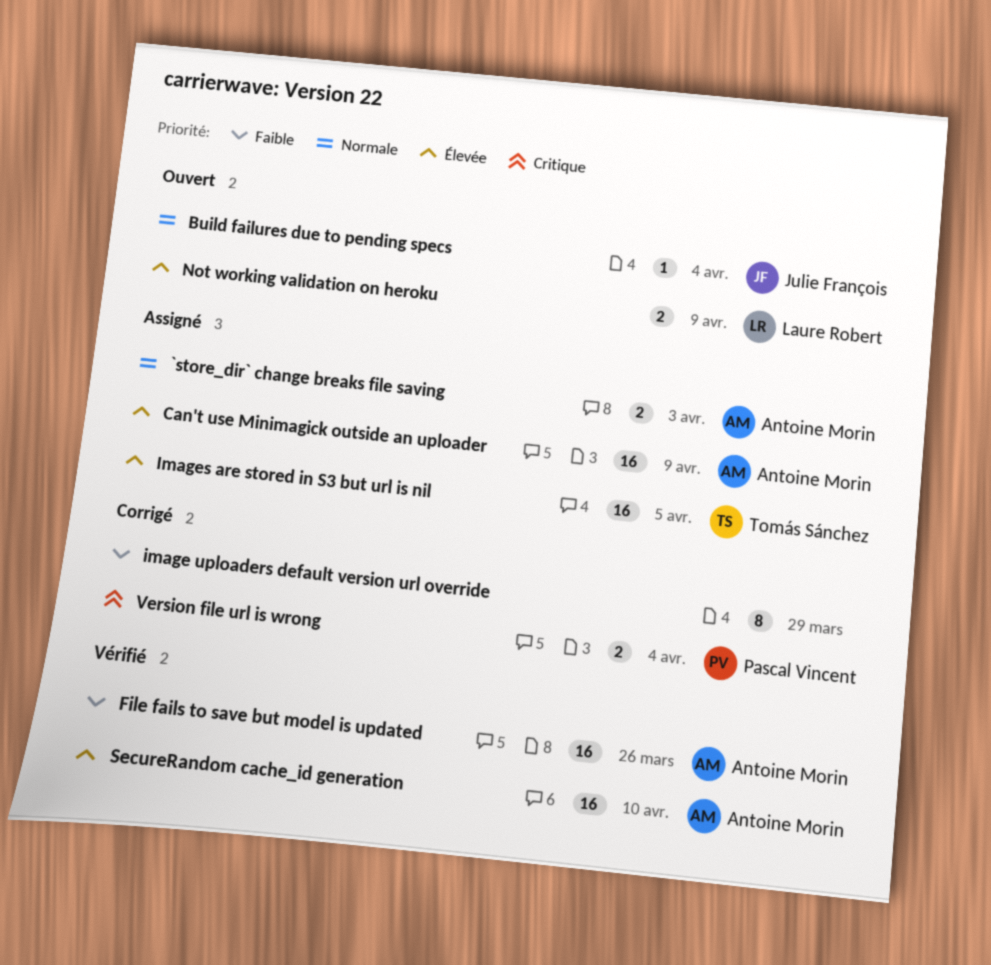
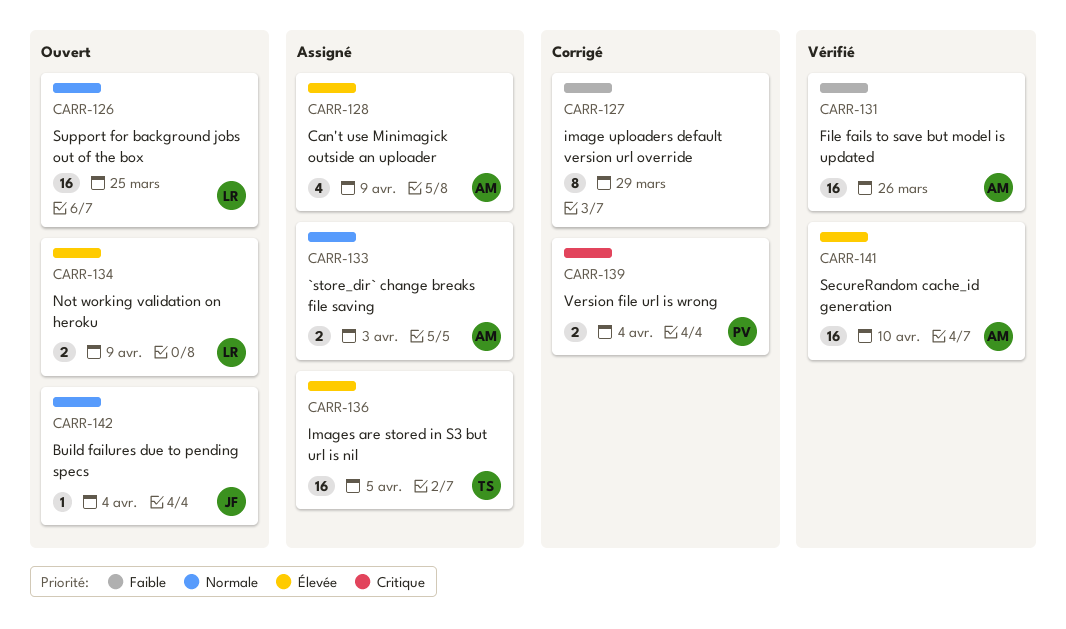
Can't use Minimagick outside an uploader, estimate: 16 -> 4
Support for background jobs out of the box: none -> present

